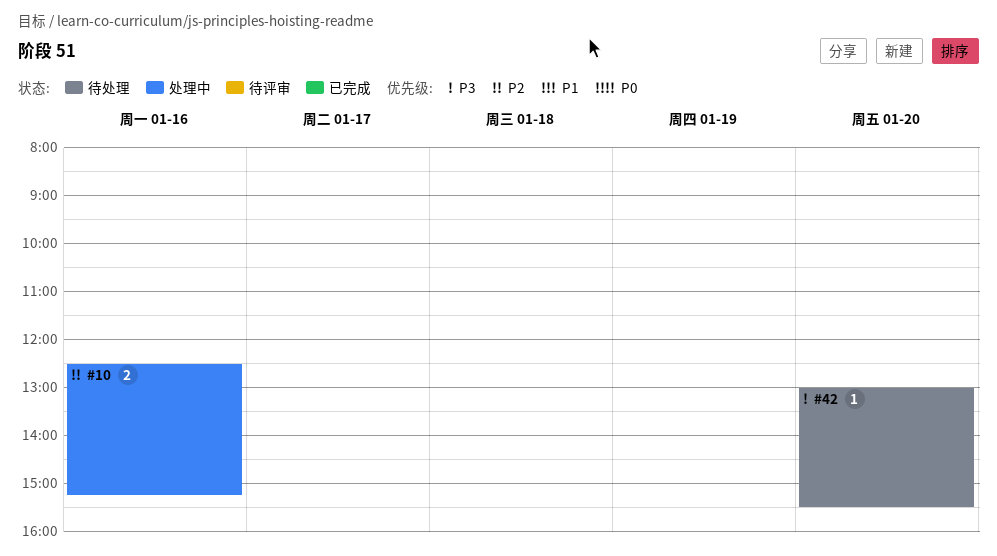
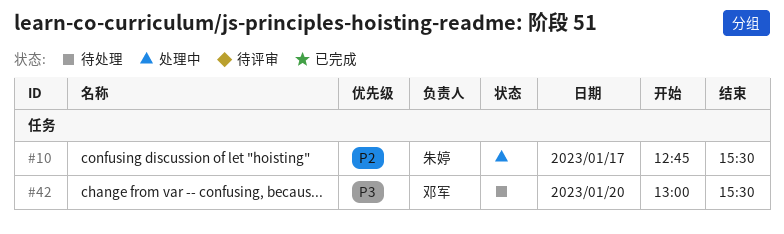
#10, day: Jan 16 -> Jan 17
#10, begins: 12:30 -> 12:45
#10, ends: 15:15 -> 15:30

